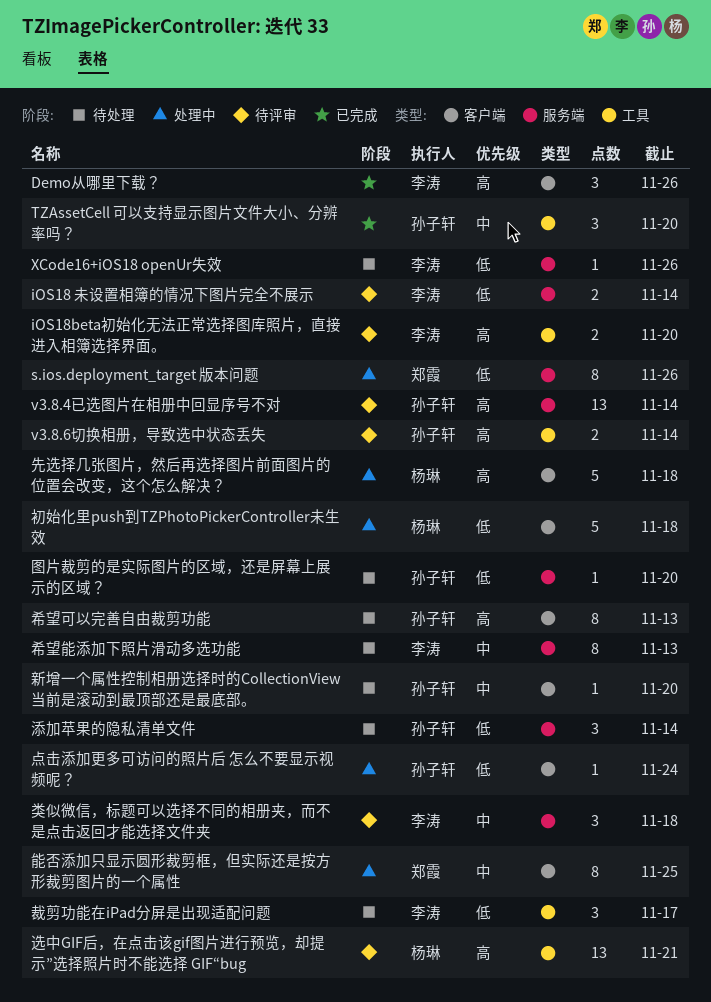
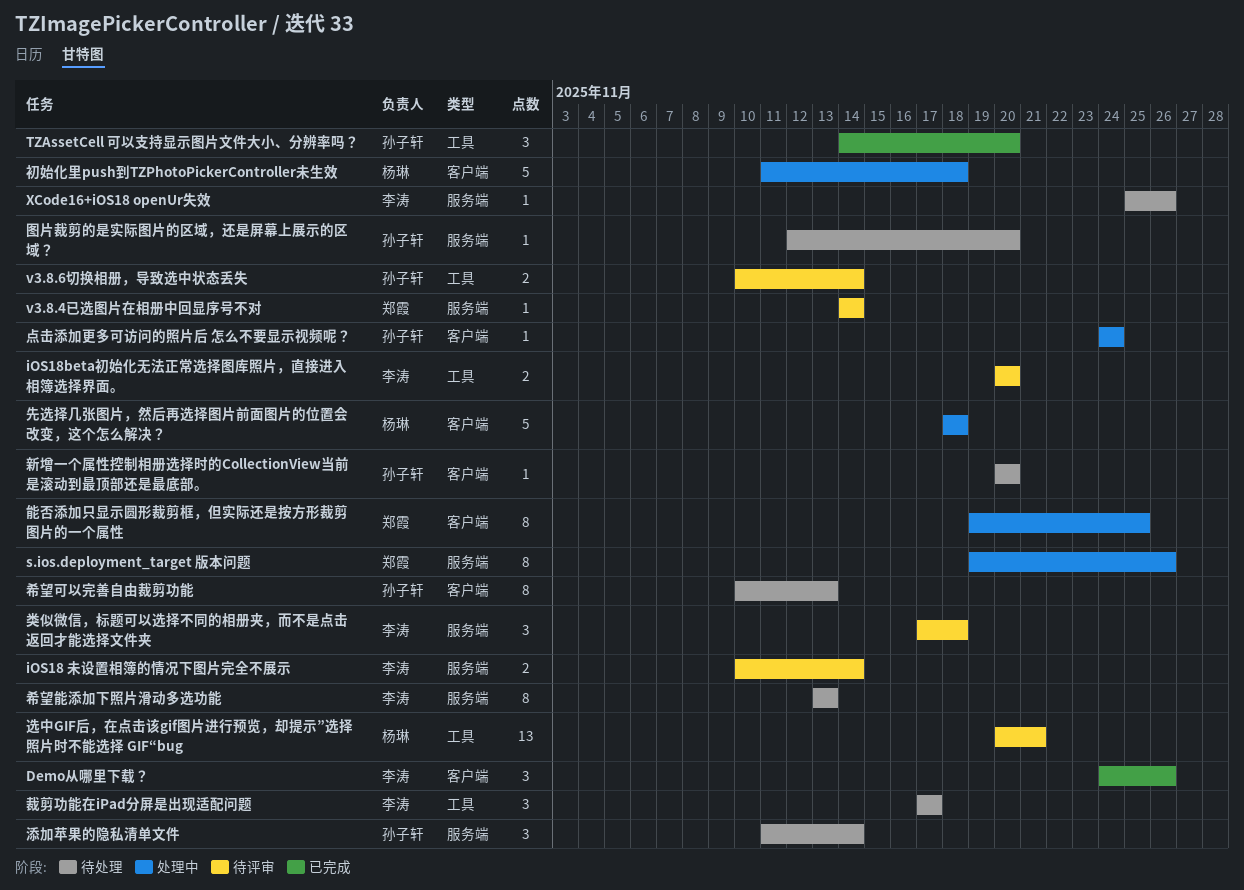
v3.8.4已选图片在相册中回显序号不对, owner: 孙子轩 -> 郑霞
v3.8.4已选图片在相册中回显序号不对, estimate: 13 -> 1

